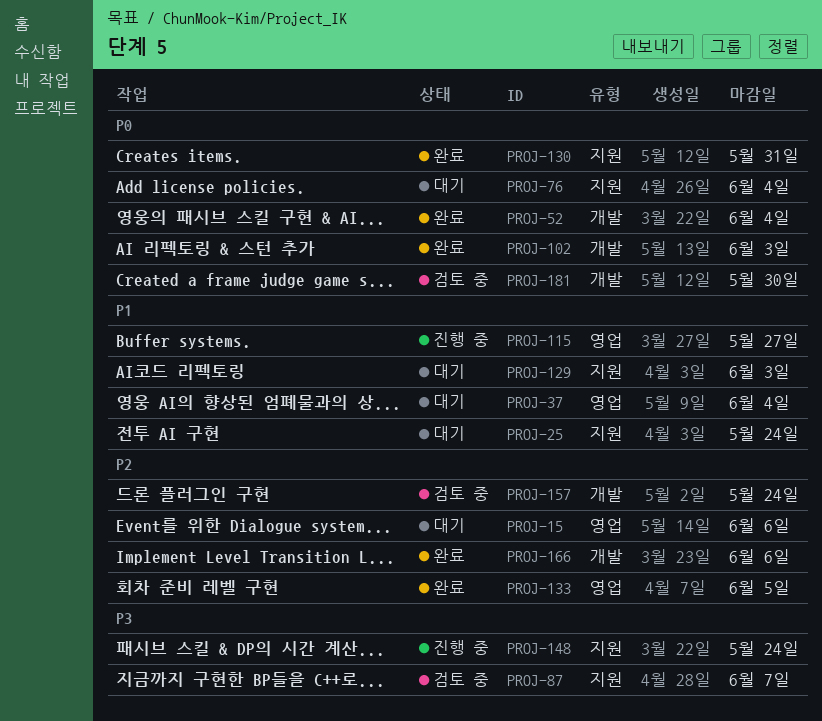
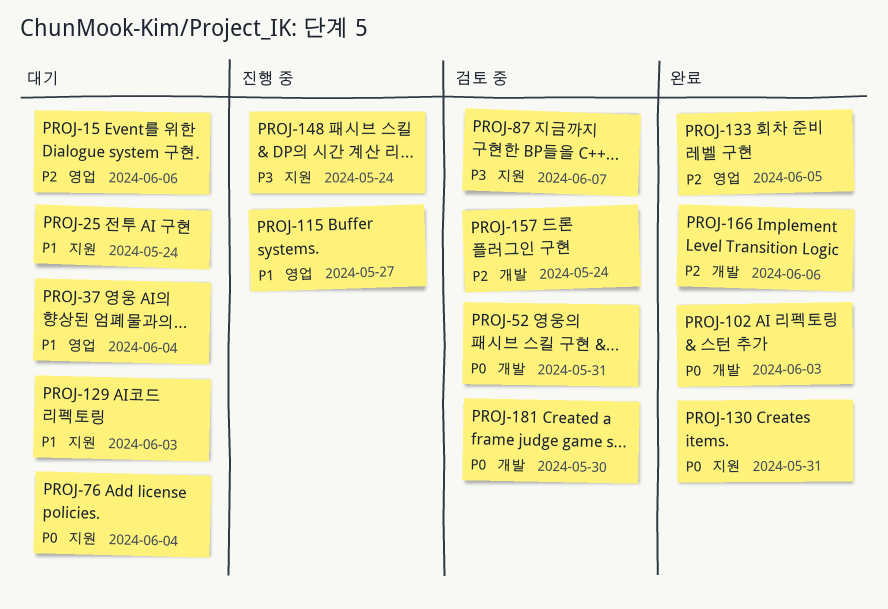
PROJ-52, status: 완료 -> 검토 중
PROJ-52, due: Jun 4 -> May 31

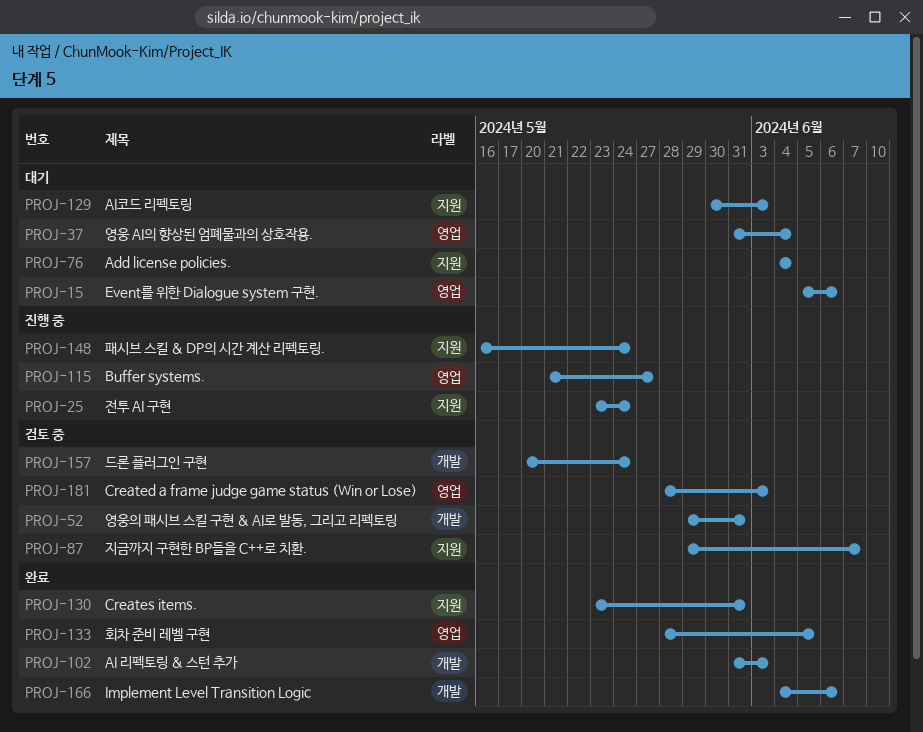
PROJ-25, status: 대기 -> 진행 중
PROJ-181, label: 개발 -> 영업
PROJ-181, due: May 30 -> Jun 3

